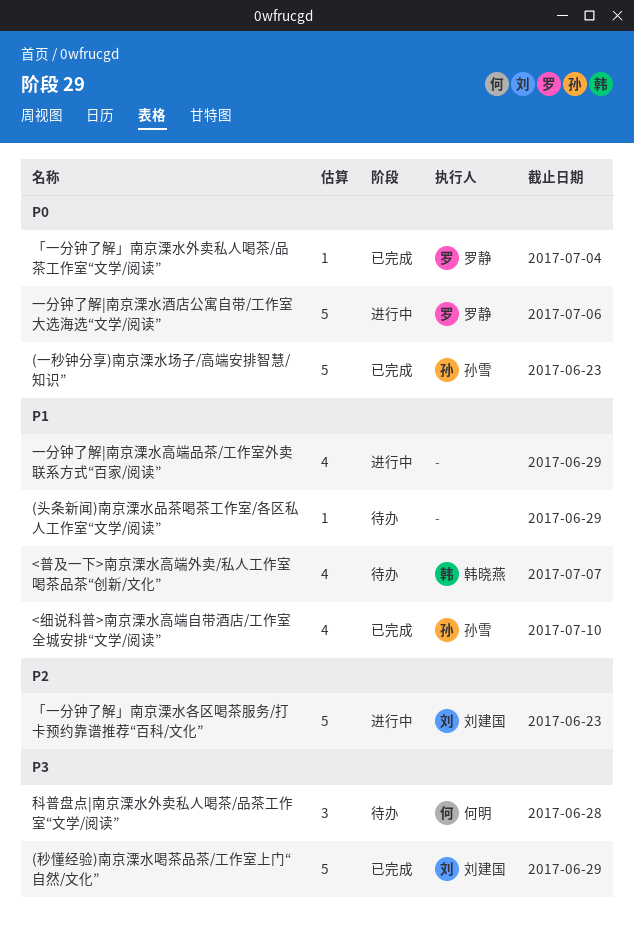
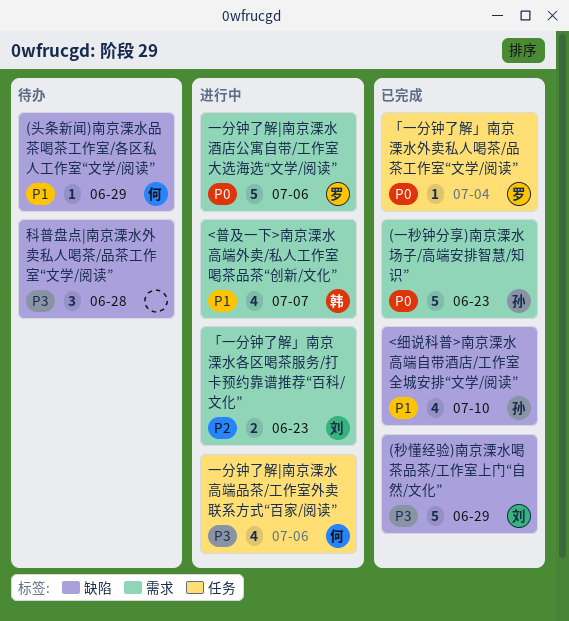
(头条新闻)南京溧水品茶喝茶工作室/各区私人工作室“文学/阅读”, owner: none -> 何明
<普及一下>南京溧水高端外卖/私人工作室喝茶品茶“创新/文化”, status: 待办 -> 进行中
「一分钟了解」南京溧水各区喝茶服务/打卡预约靠谱推荐“百科/文化”, estimate: 5 -> 2
一分钟了解|南京溧水高端品茶/工作室外卖联系方式“百家/阅读”, owner: none -> 何明
一分钟了解|南京溧水高端品茶/工作室外卖联系方式“百家/阅读”, priority: P1 -> P3
一分钟了解|南京溧水高端品茶/工作室外卖联系方式“百家/阅读”, due: Jun 29 -> Jul 6
科普盘点|南京溧水外卖私人喝茶/品茶工作室“文学/阅读”, owner: 何明 -> none

